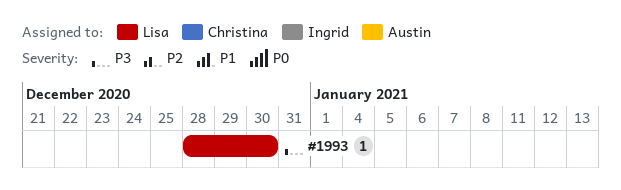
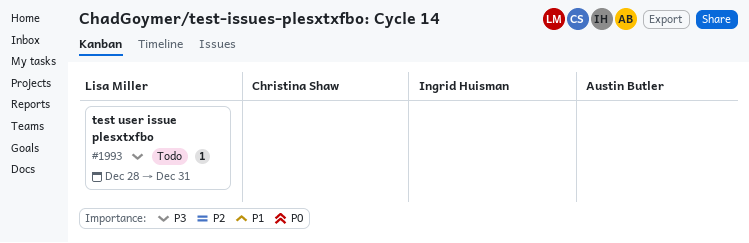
#1993, due: Dec 30 -> Dec 31

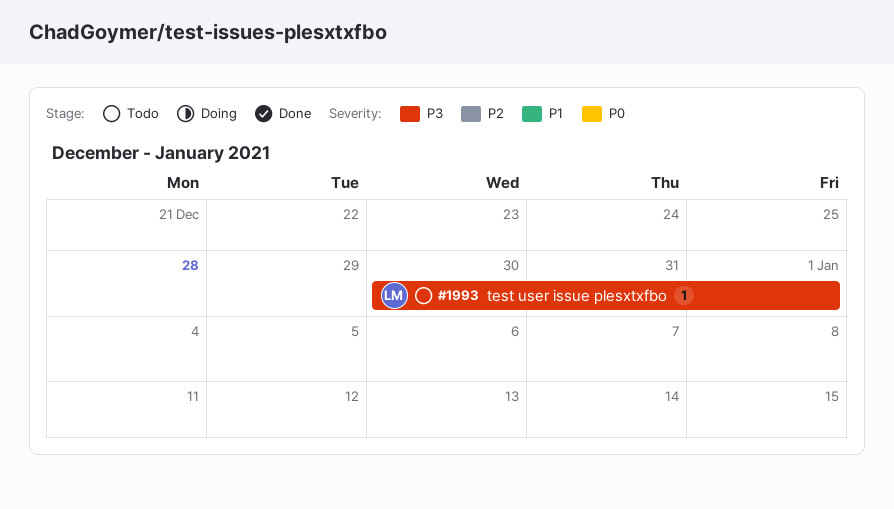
#1993, start: Dec 28 -> Dec 30
#1993, due: Dec 31 -> Jan 1

